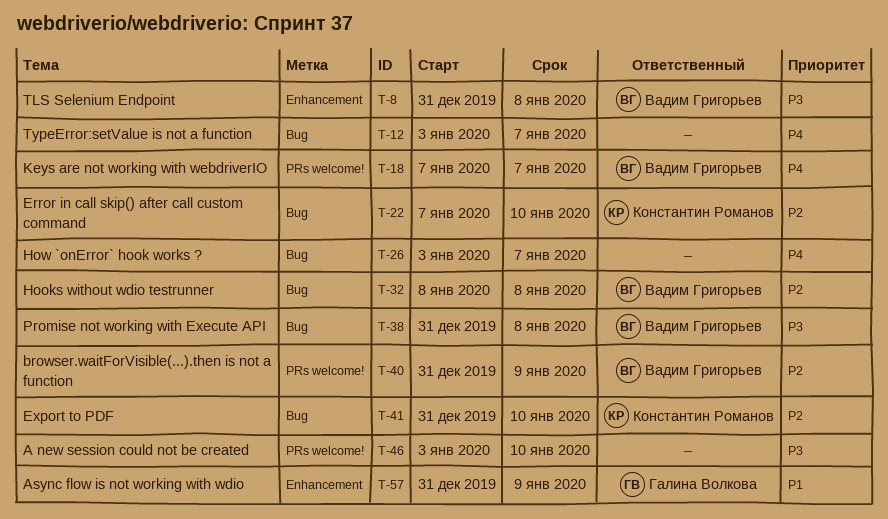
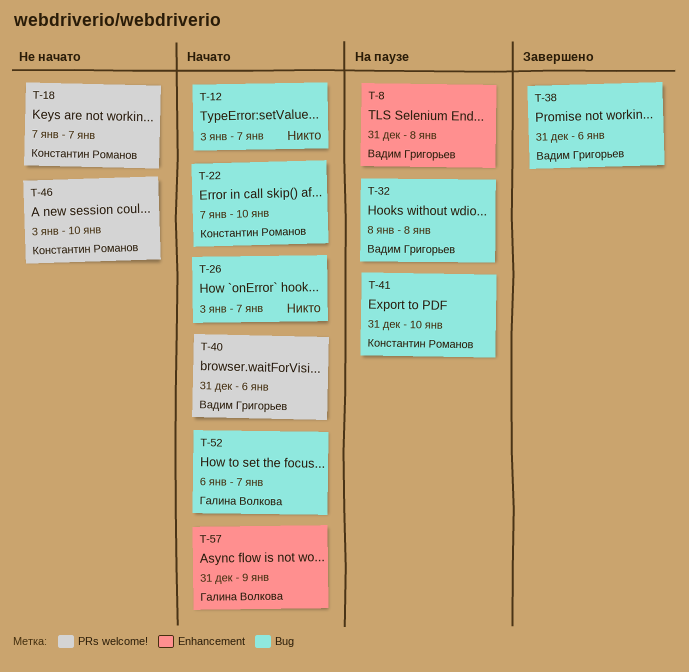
T-18, owner: Вадим Григорьев -> Константин Романов
T-38, due: Jan 8 -> Jan 6
T-40, due: Jan 9 -> Jan 6
T-46, owner: none -> Константин Романов
T-52: none -> present

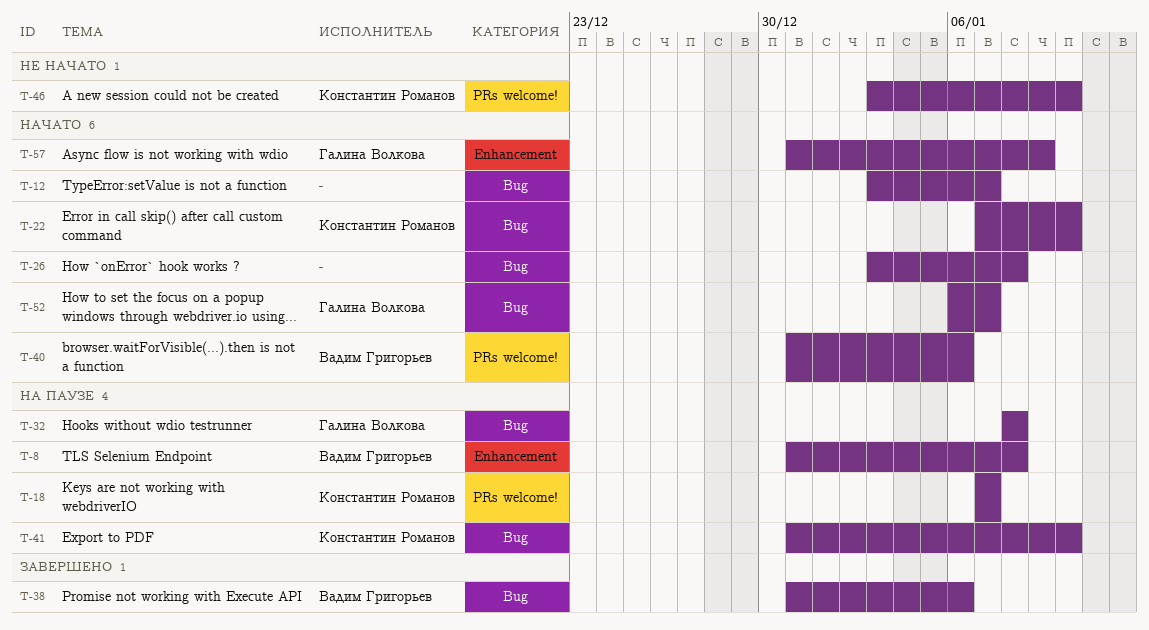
T-18, status: Не начато -> На паузе
T-26, due: Jan 7 -> Jan 8
T-32, owner: Вадим Григорьев -> Галина Волкова

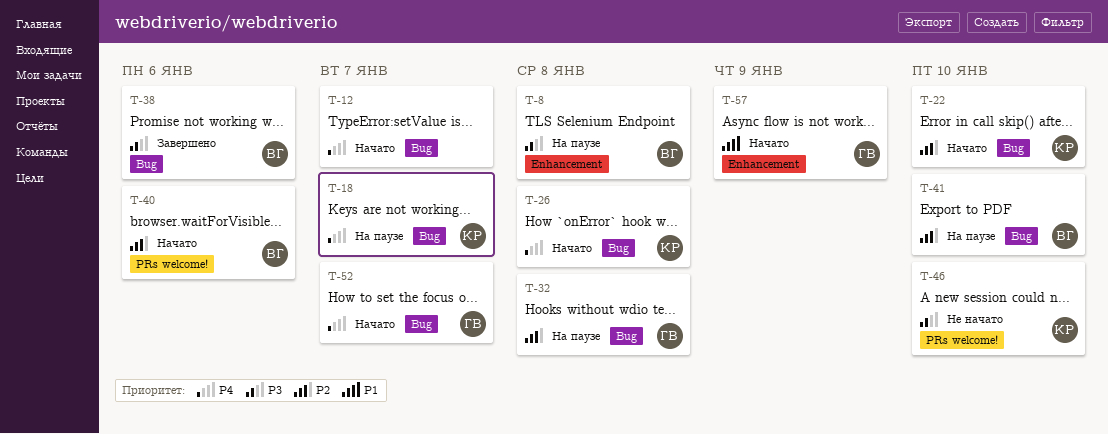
T-18, label: PRs welcome! -> Bug
T-26, owner: none -> Константин Романов
T-41, owner: Константин Романов -> Вадим Григорьев

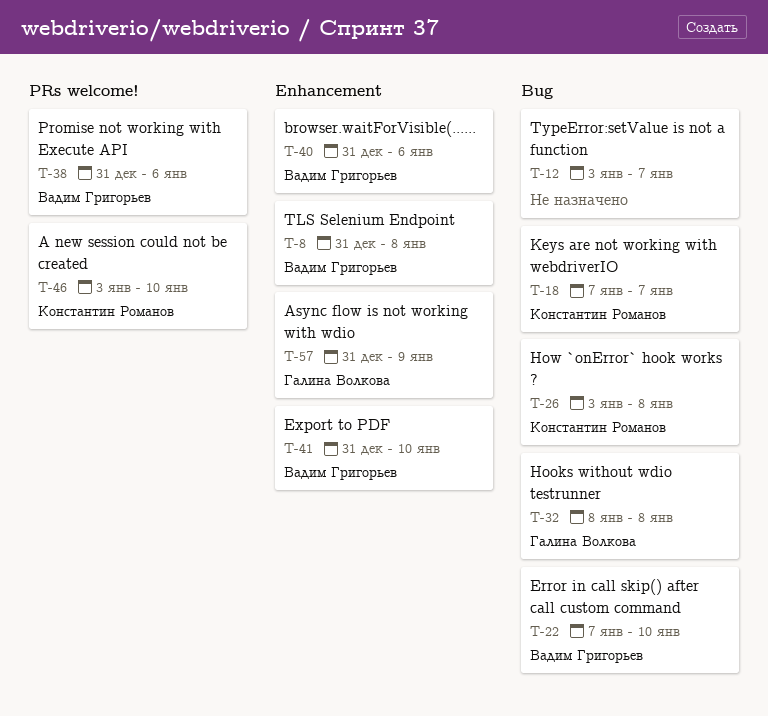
T-22, owner: Константин Романов -> Вадим Григорьев
T-38, label: Bug -> PRs welcome!
T-40, label: PRs welcome! -> Enhancement
T-41, label: Bug -> Enhancement
T-52: present -> none

